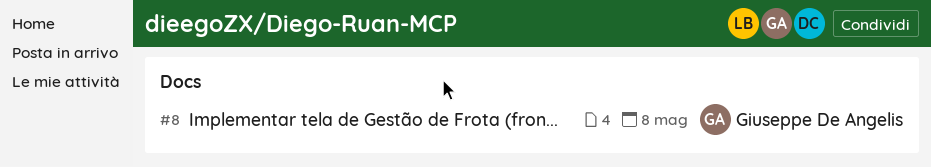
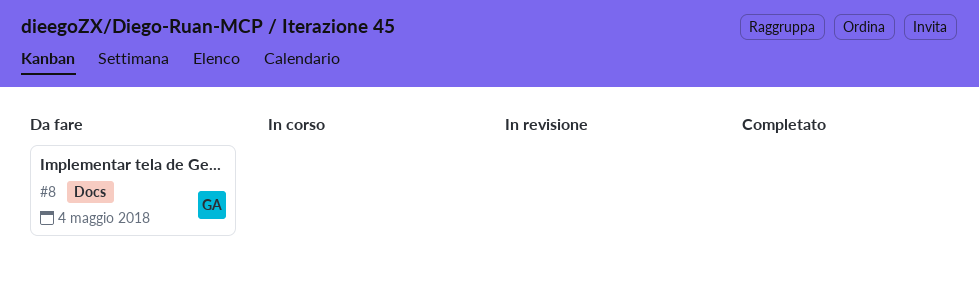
#8, due: May 8 -> May 4

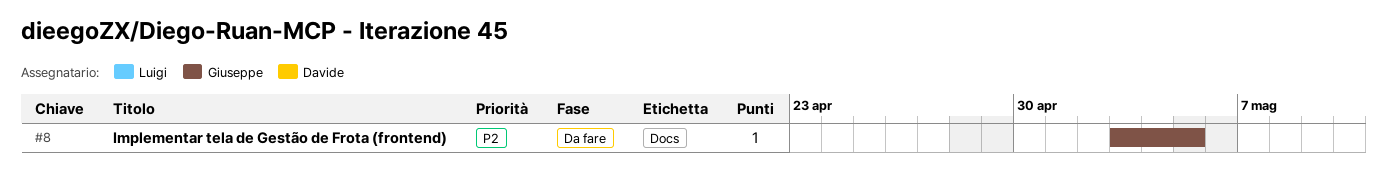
#8, due: May 4 -> May 5

